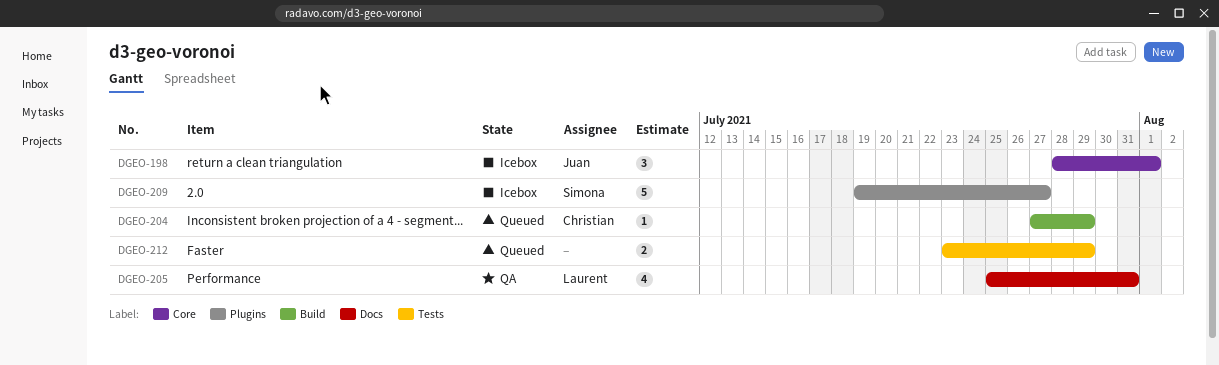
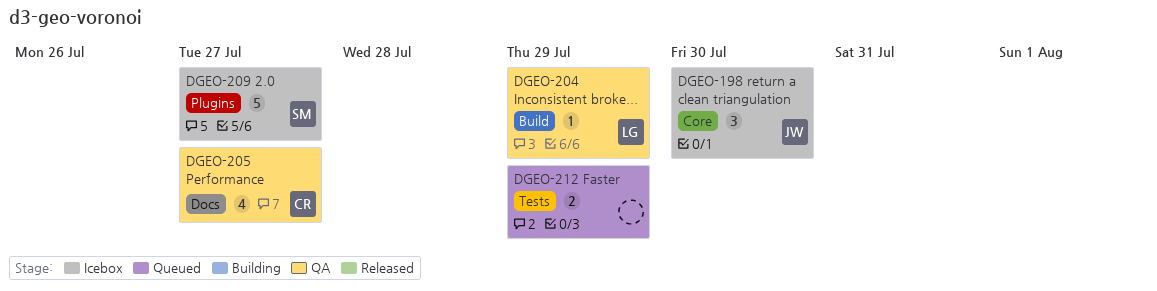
DGEO-198, due: Aug 1 -> Jul 30
DGEO-204, status: Queued -> QA
DGEO-204, owner: Christian -> Laurent
DGEO-205, owner: Laurent -> Christian
DGEO-205, due: Jul 31 -> Jul 27

